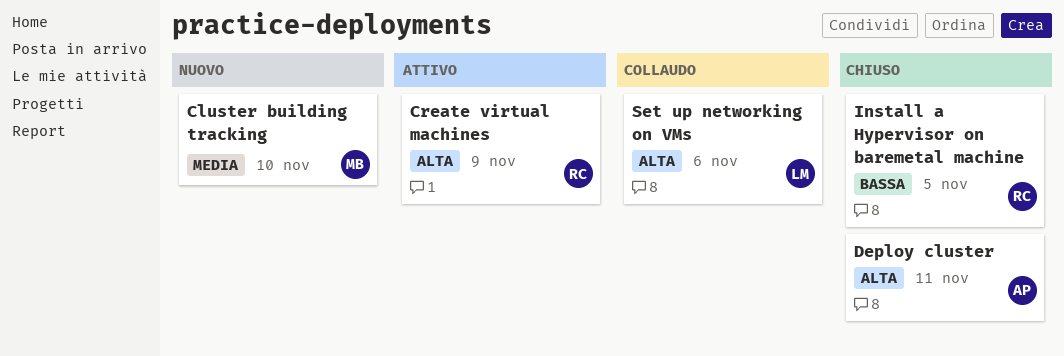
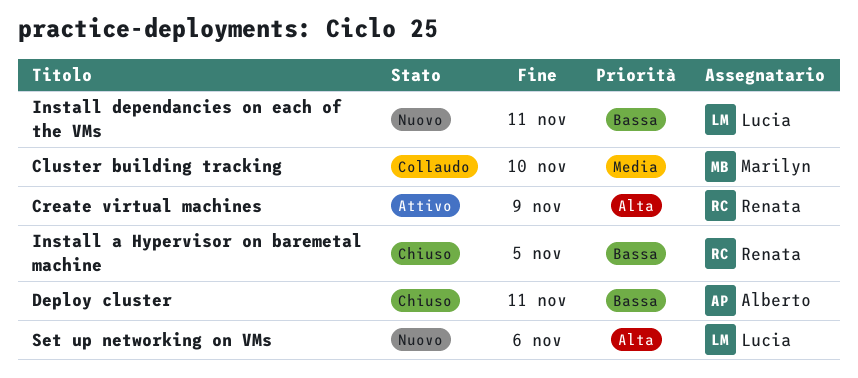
Cluster building tracking, status: Nuovo -> Collaudo
Deploy cluster, priority: Alta -> Bassa
Install dependancies on each of the VMs: none -> present
Set up networking on VMs, status: Collaudo -> Nuovo

